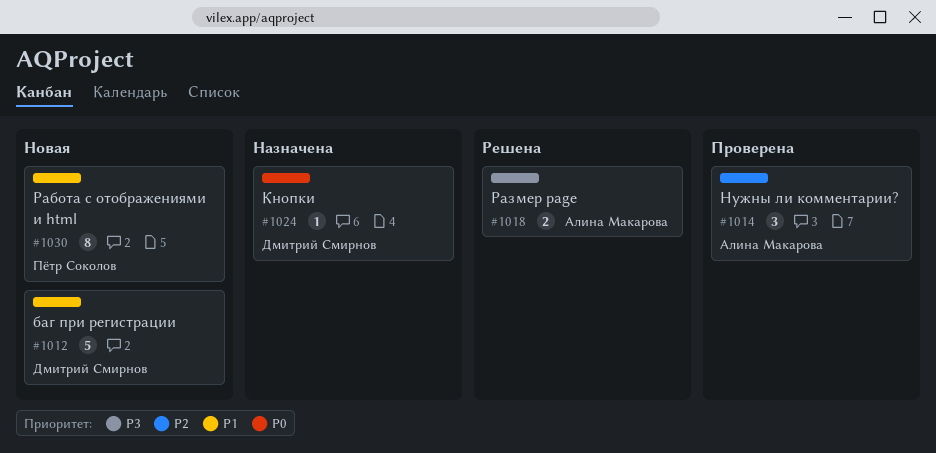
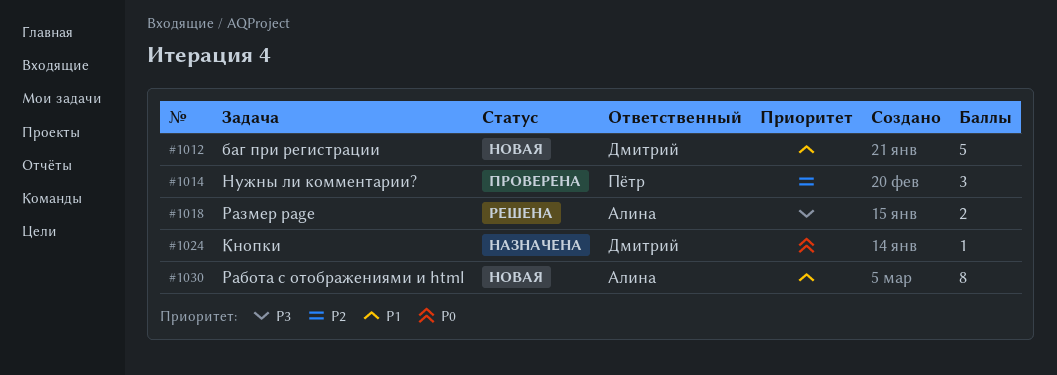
#1014, owner: Алина Макарова -> Пётр Соколов
#1030, owner: Пётр Соколов -> Алина Макарова

